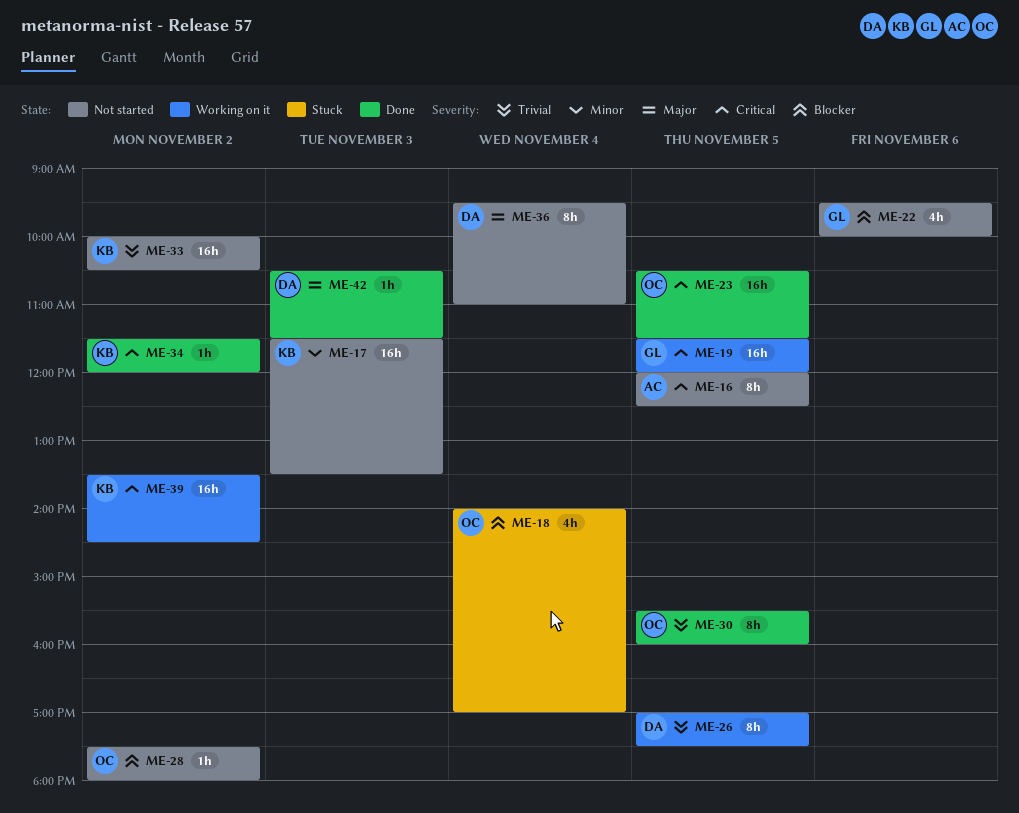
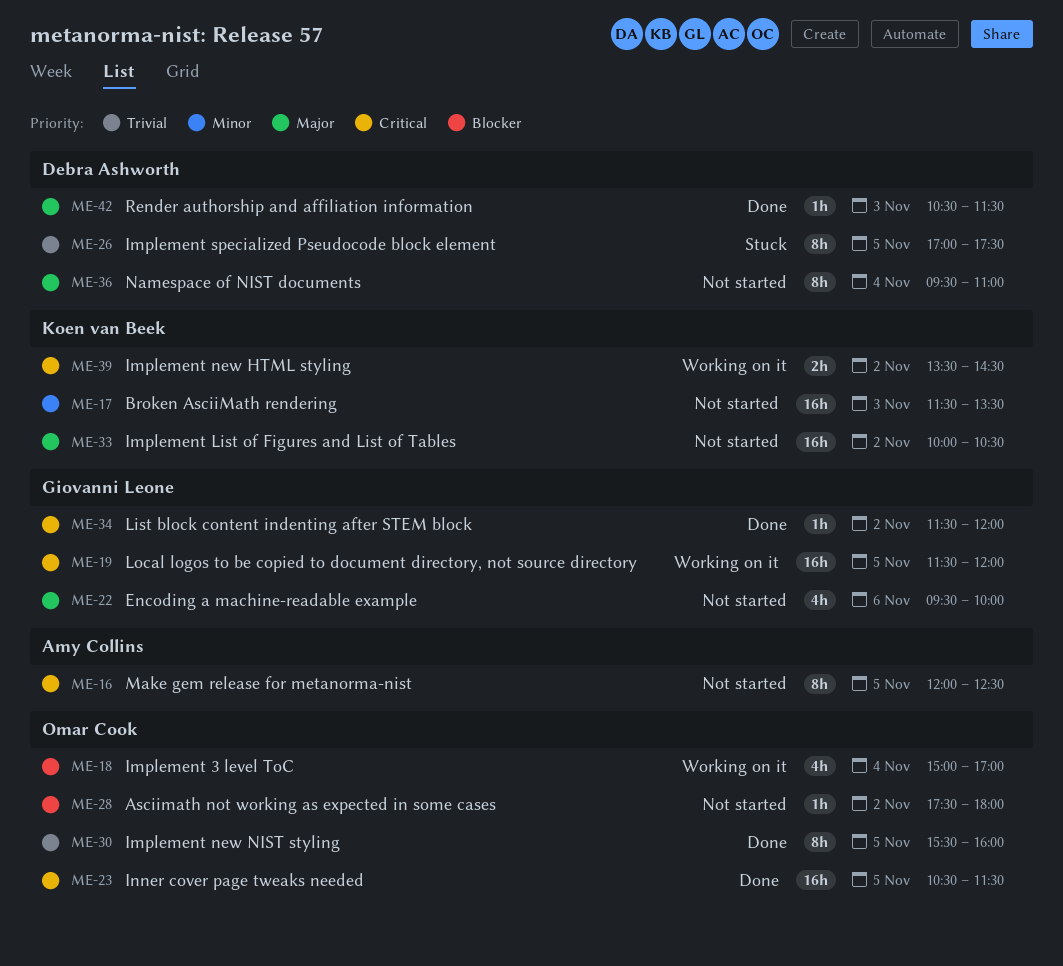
ME-18, status: Stuck -> Working on it
ME-18, begins: 14:00 -> 15:00
ME-22, priority: Blocker -> Major
ME-26, status: Working on it -> Stuck
ME-33, priority: Trivial -> Major
ME-34, owner: Koen van Beek -> Giovanni Leone
ME-39, estimate: 16h -> 2h

